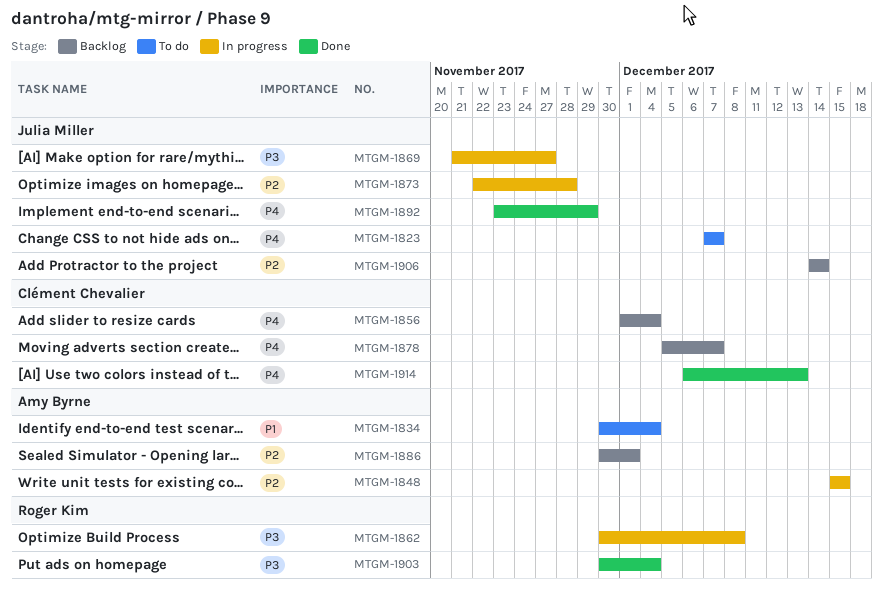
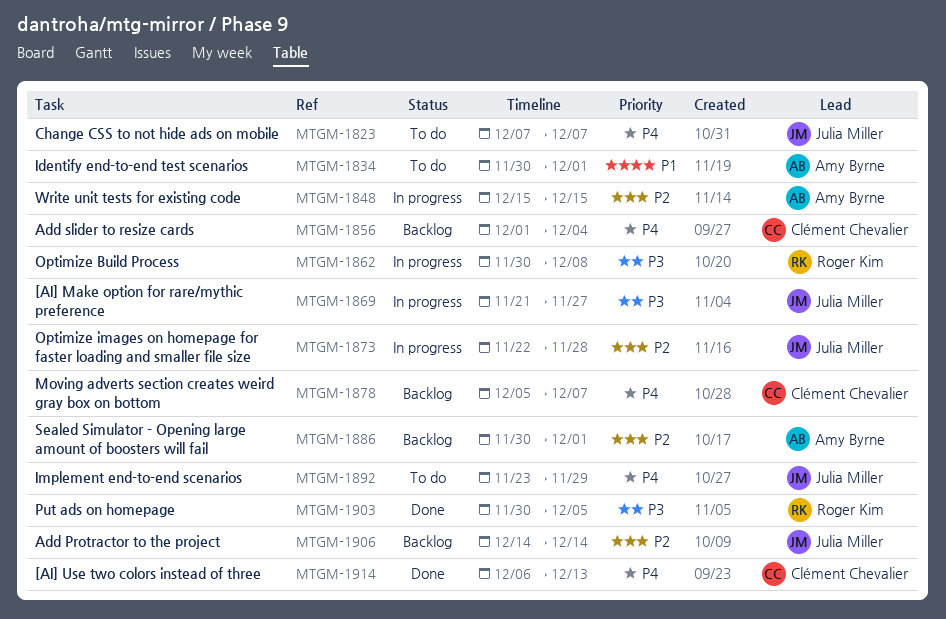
MTGM-1834, due: Dec 4 -> Dec 1
MTGM-1892, status: Done -> To do
MTGM-1903, due: Dec 4 -> Dec 5

